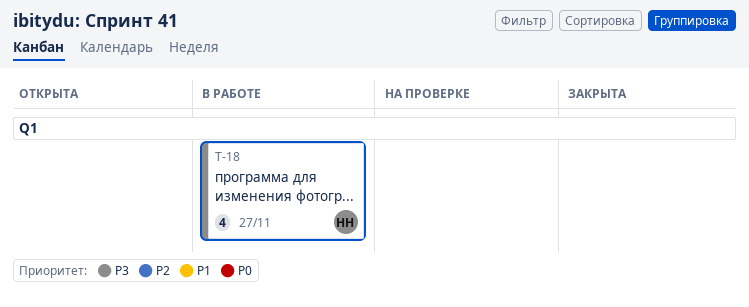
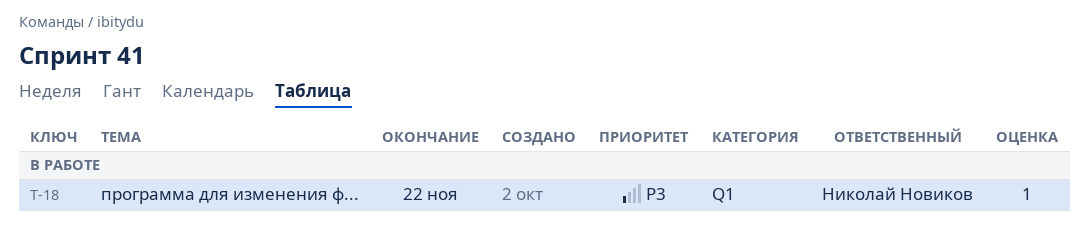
T-18, estimate: 4 -> 1
T-18, due: Nov 27 -> Nov 22

